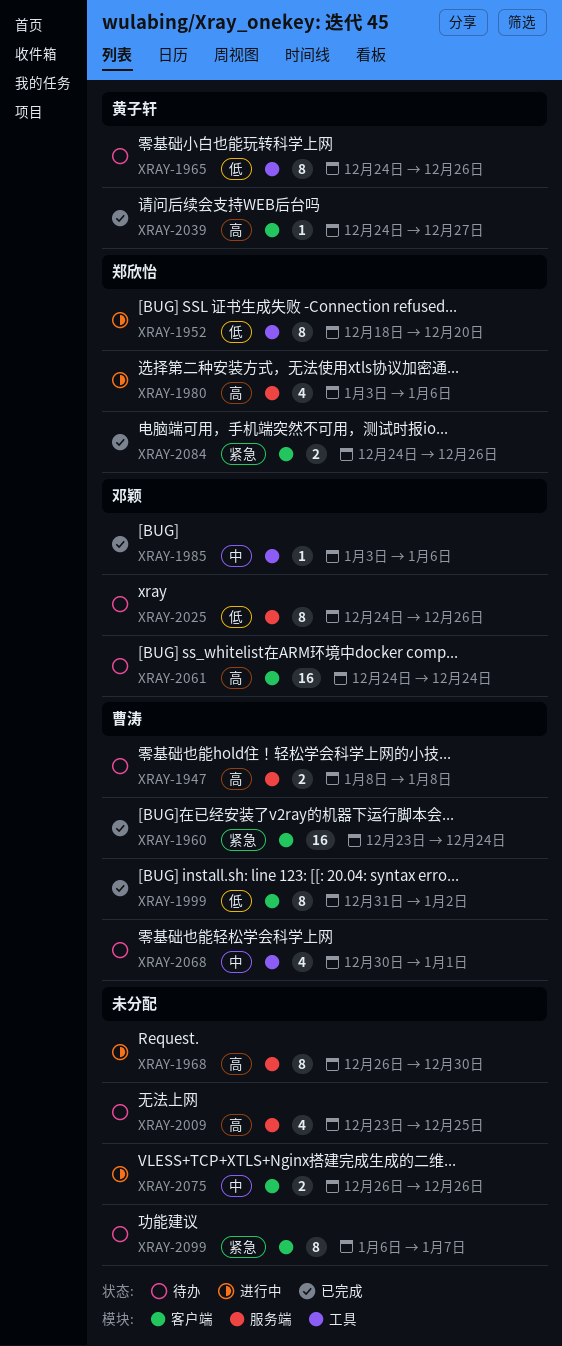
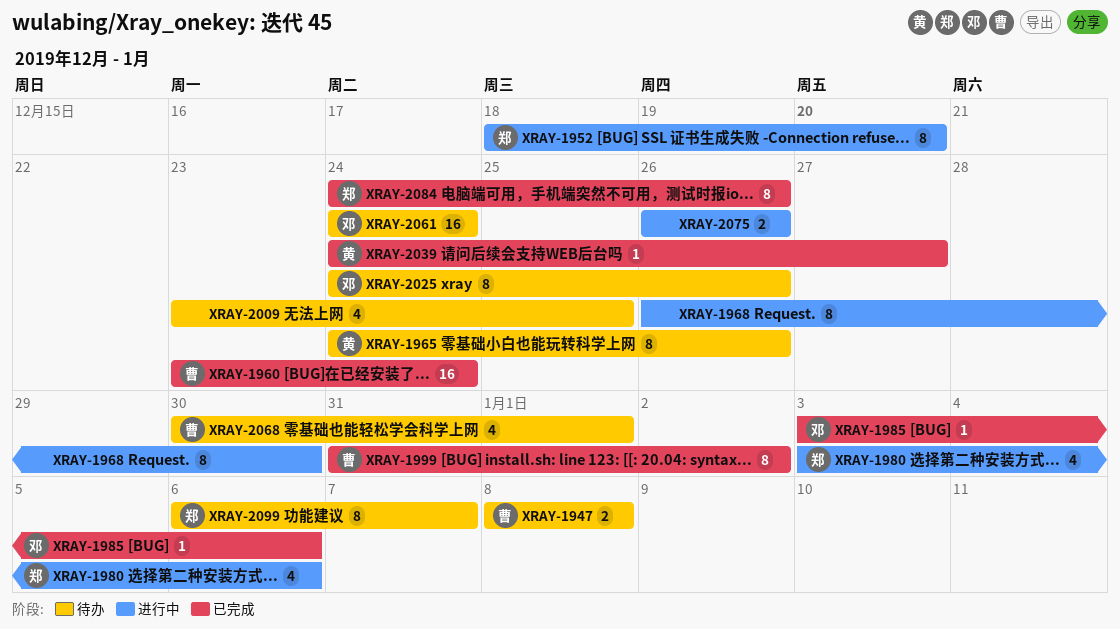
XRAY-2084, estimate: 2 -> 8
XRAY-2099, owner: none -> 郑欣怡

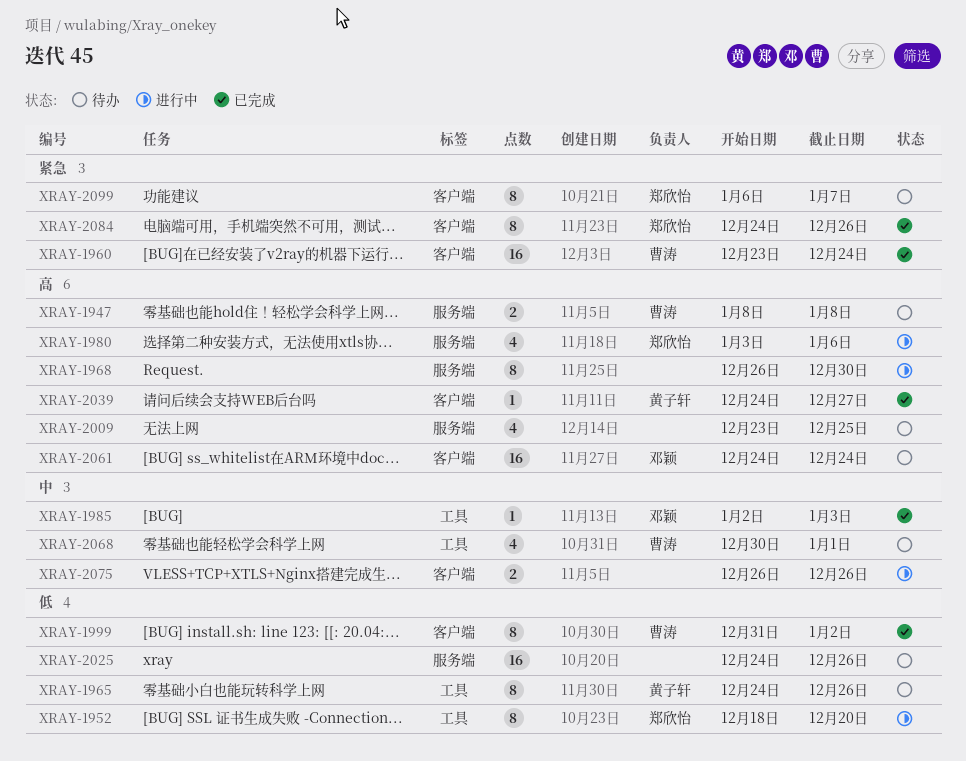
XRAY-1985, start: Jan 3 -> Jan 2
XRAY-1985, due: Jan 6 -> Jan 3
XRAY-2025, owner: 邓颖 -> none
XRAY-2025, estimate: 8 -> 16

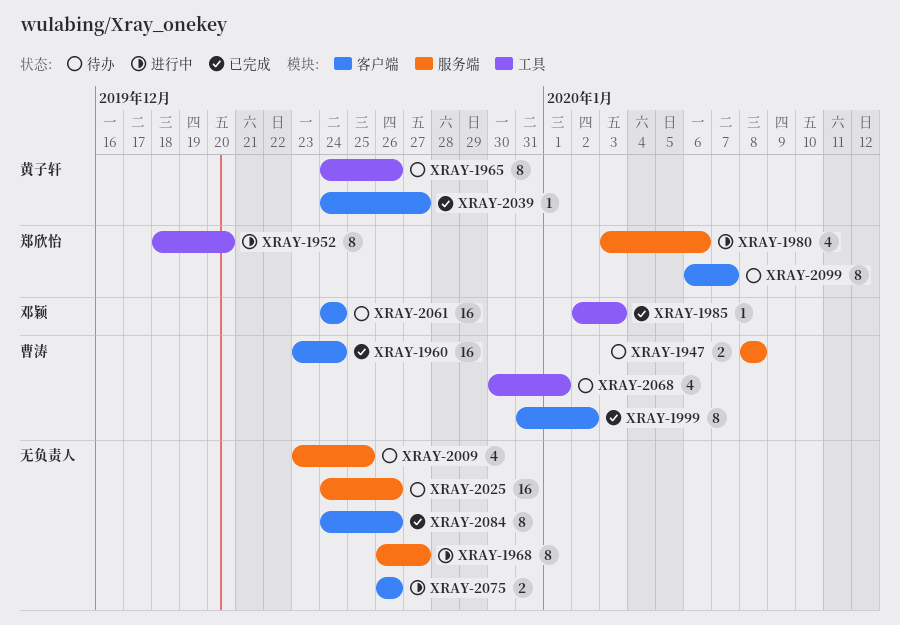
XRAY-1968, due: Dec 30 -> Dec 27
XRAY-2084, owner: 郑欣怡 -> none

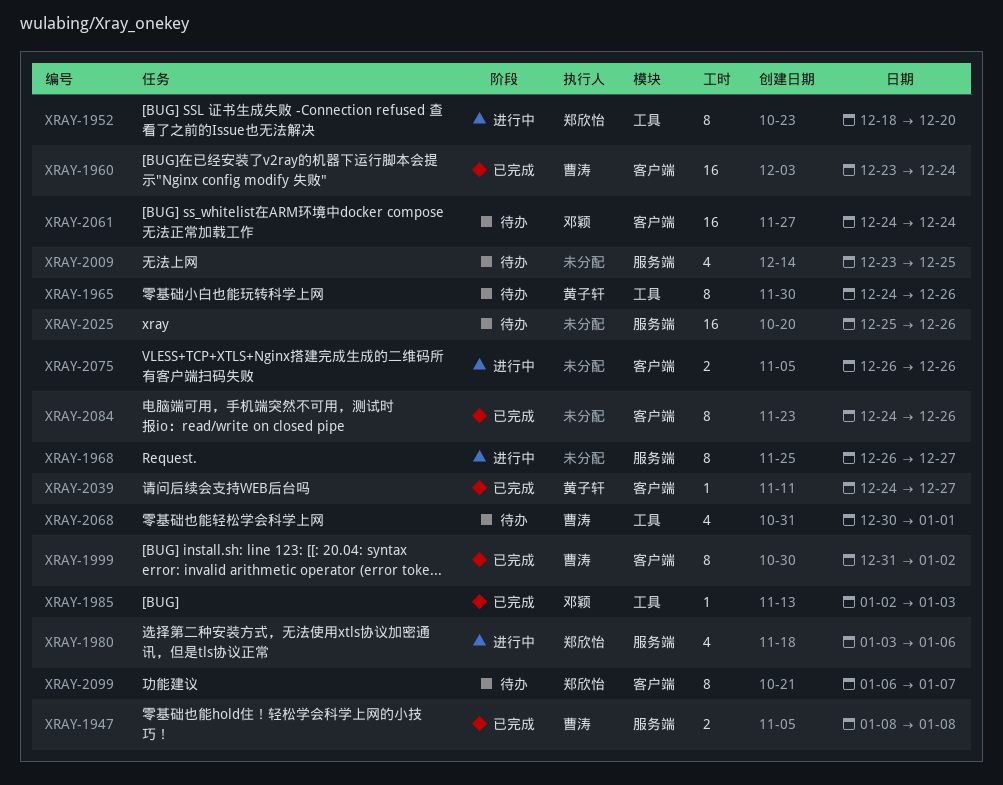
XRAY-1947, status: 待办 -> 已完成
XRAY-2025, start: Dec 24 -> Dec 25

